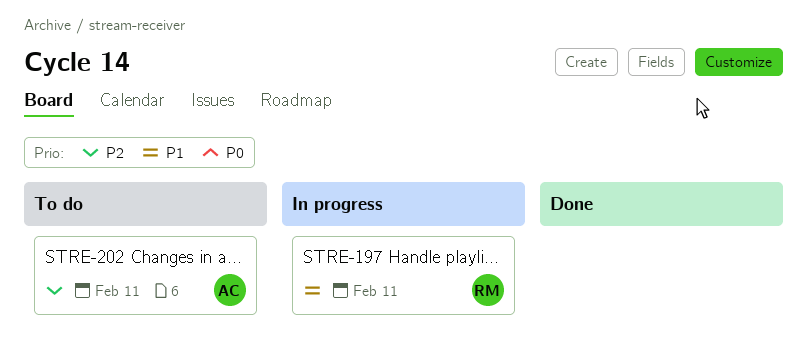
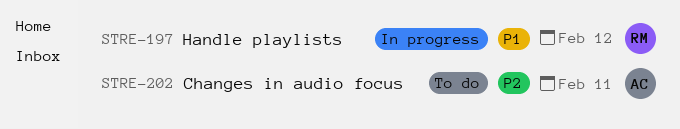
STRE-197, due: Feb 11 -> Feb 12

